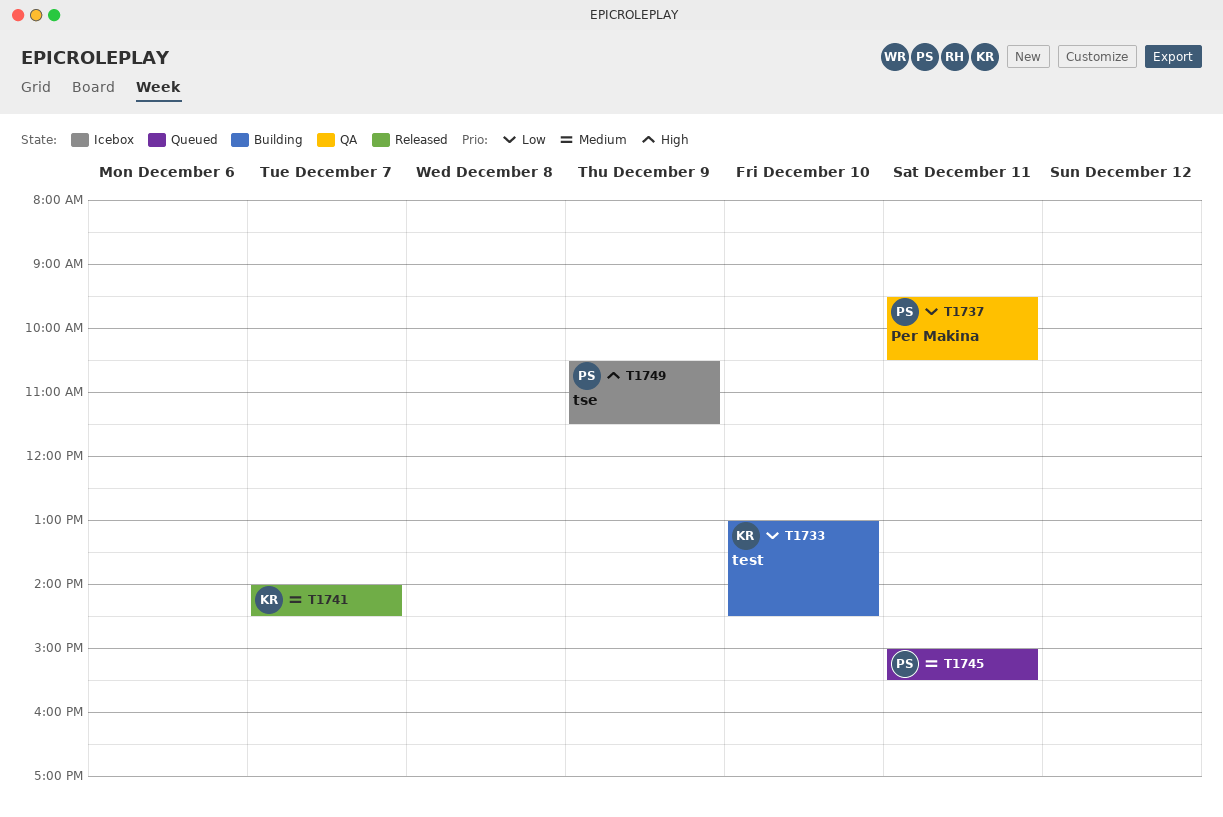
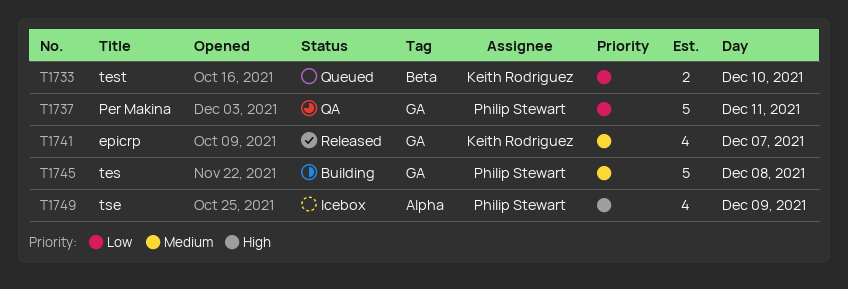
T1733, status: Building -> Queued
T1745, status: Queued -> Building
T1745, day: Dec 11 -> Dec 8

